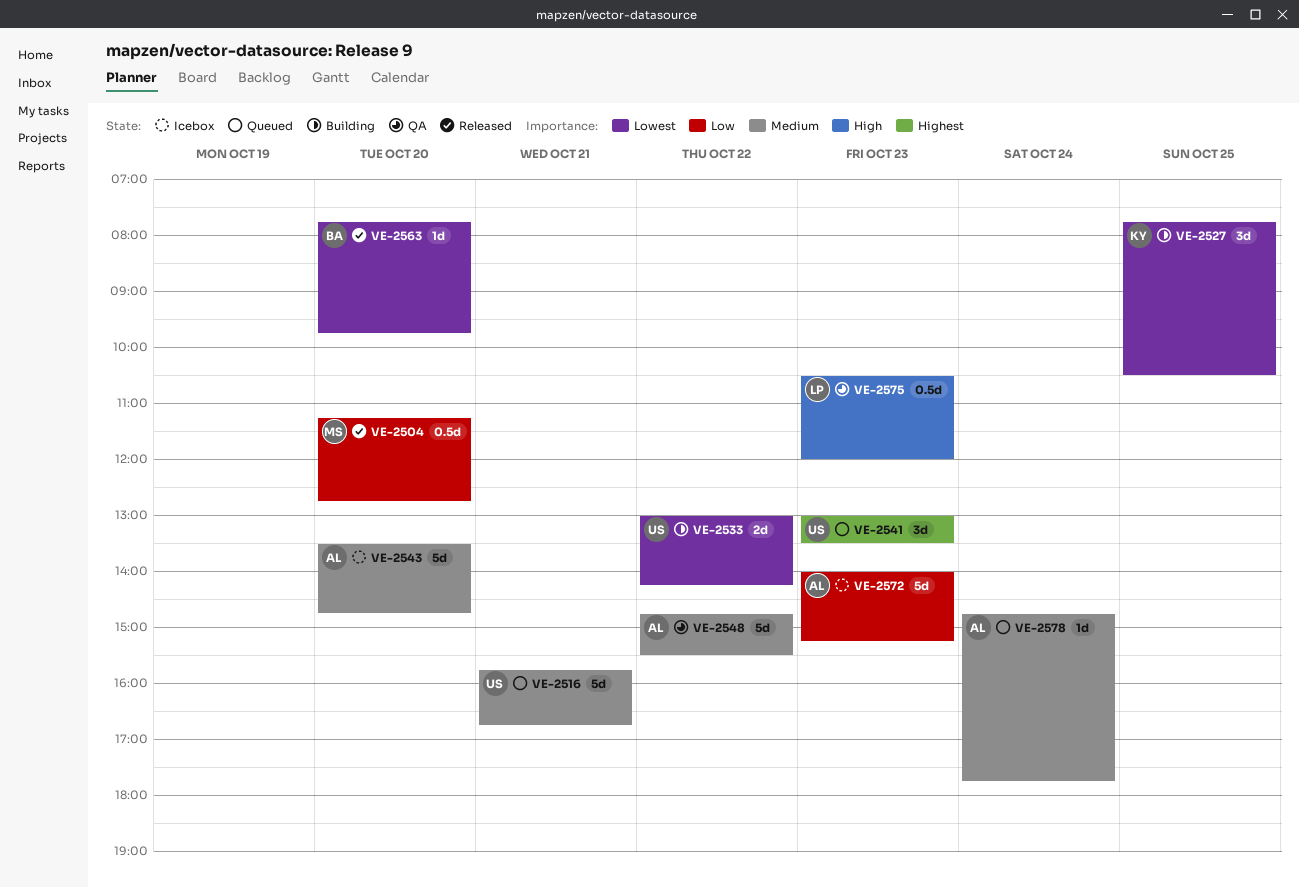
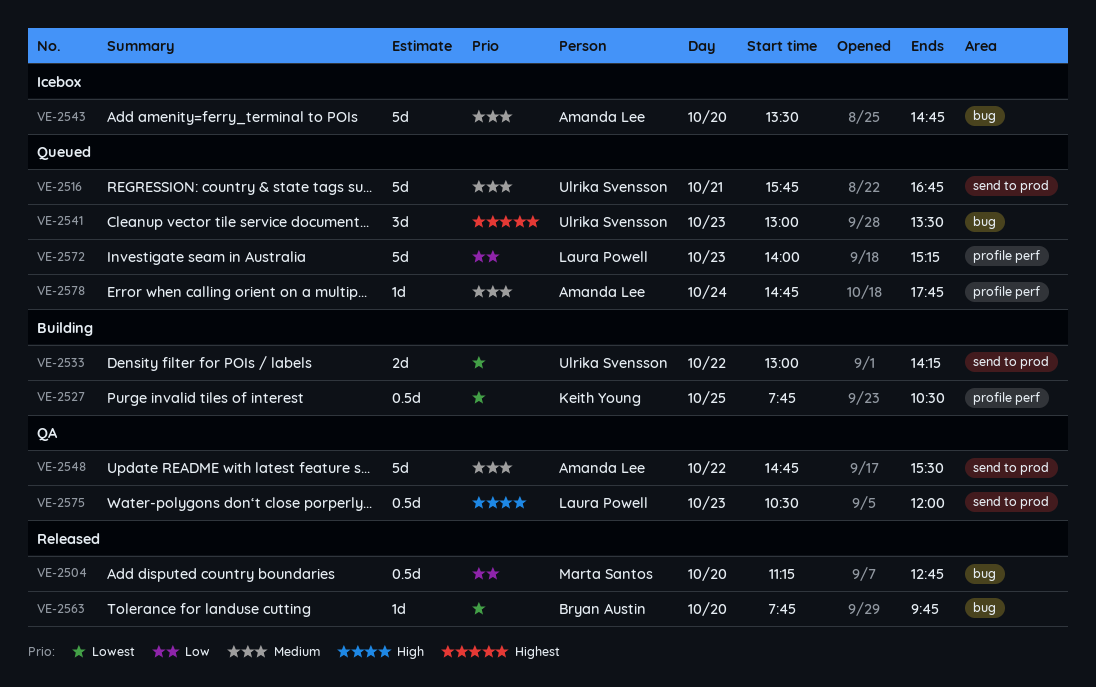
VE-2527, estimate: 3d -> 0.5d
VE-2572, status: Icebox -> Queued
VE-2572, owner: Amanda Lee -> Laura Powell

